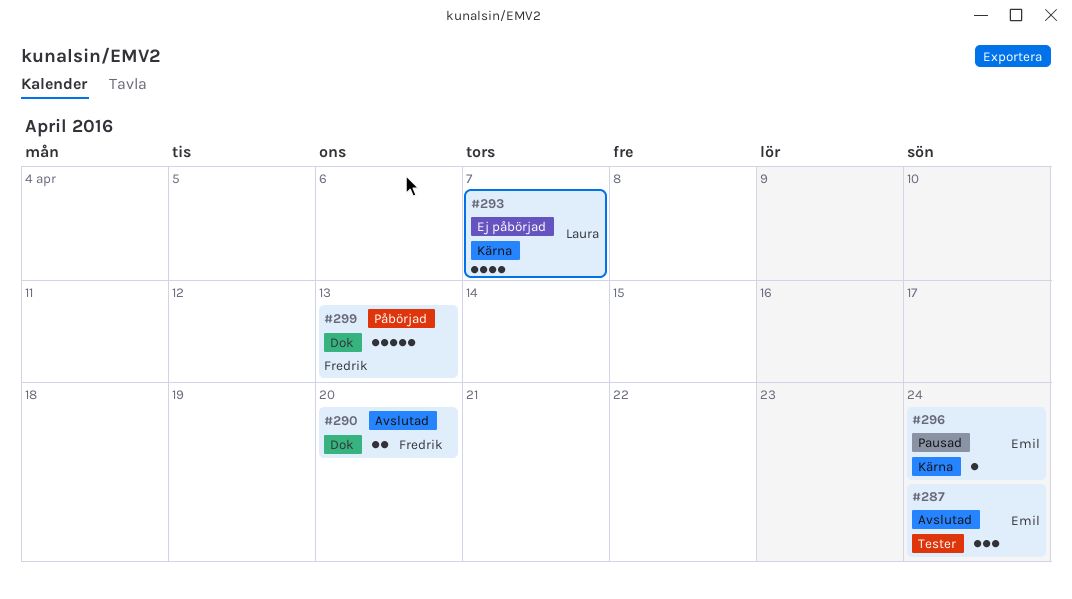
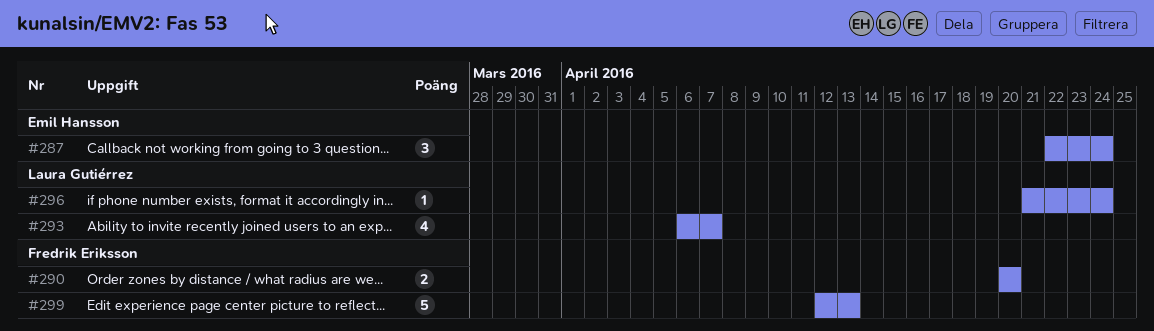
#296, owner: Emil Hansson -> Laura Gutiérrez

